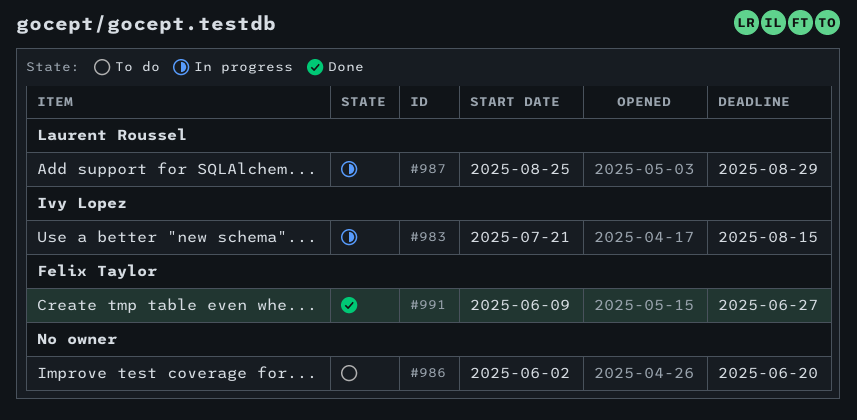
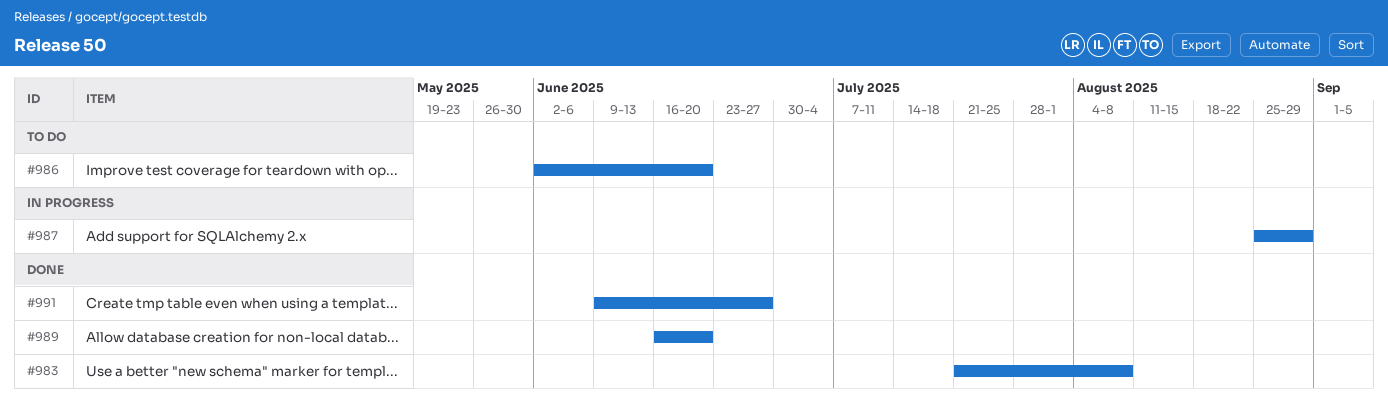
#983, status: In progress -> Done
#983, due: Aug 15 -> Aug 8
#989: none -> present

